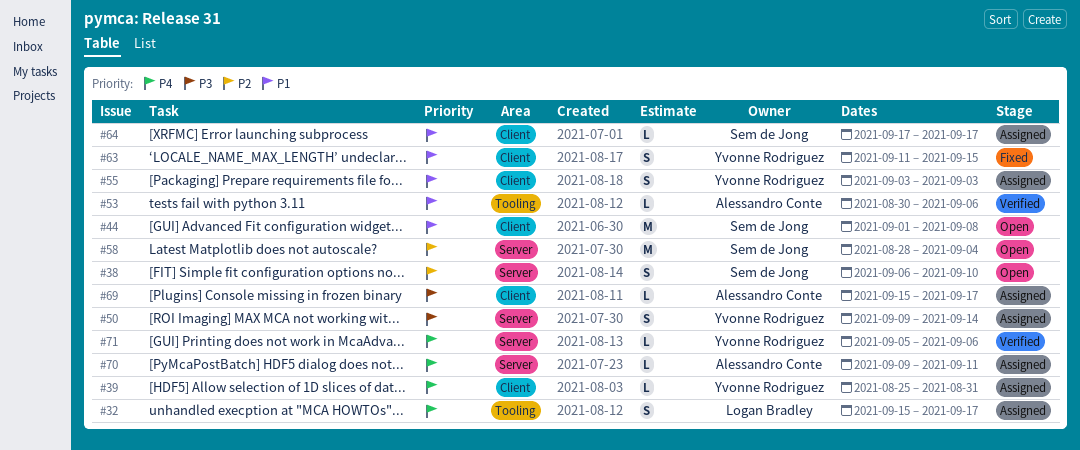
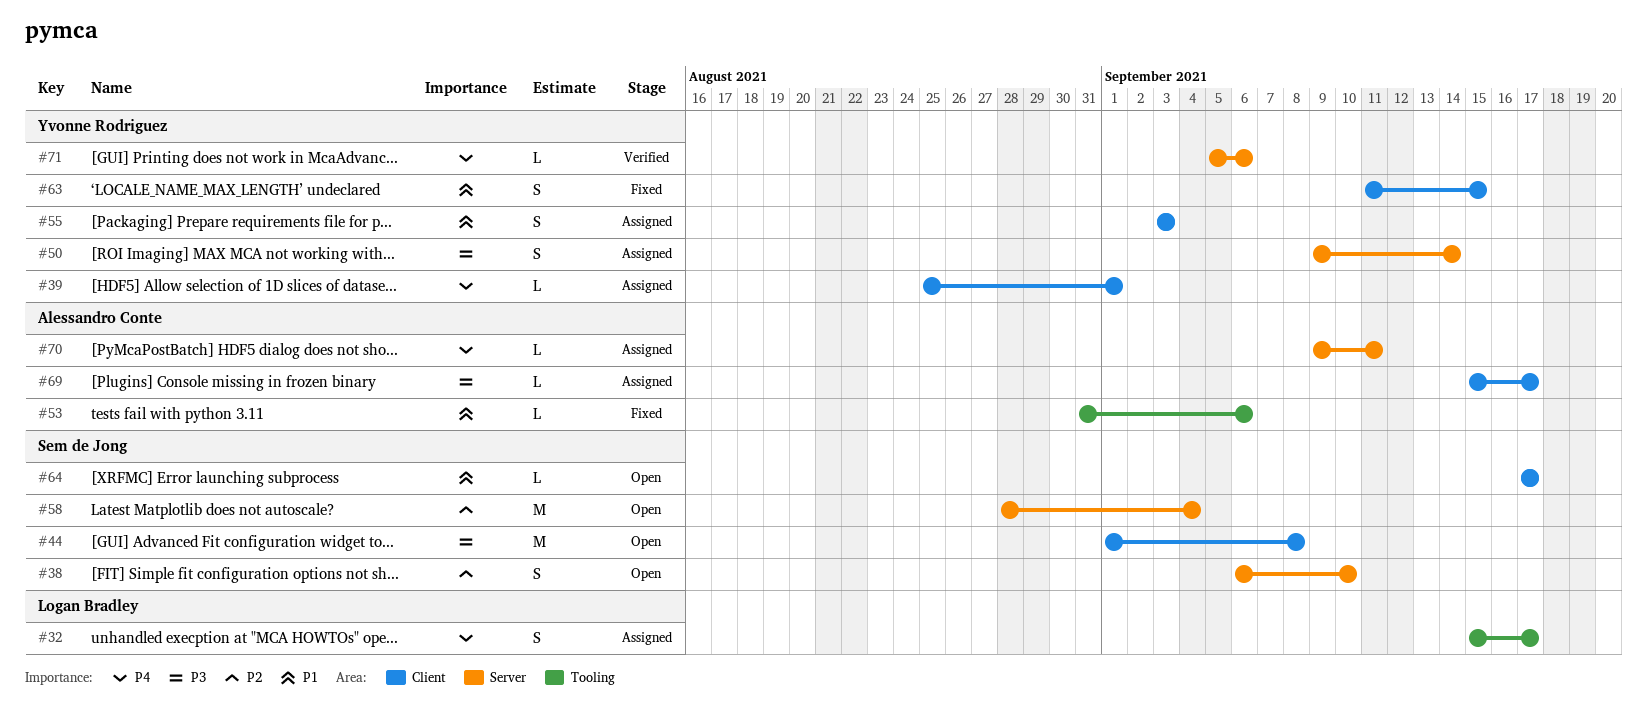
#39, due: Aug 31 -> Sep 1
#44, priority: P1 -> P3
#53, status: Verified -> Fixed
#53, start: Aug 30 -> Aug 31
#64, status: Assigned -> Open

